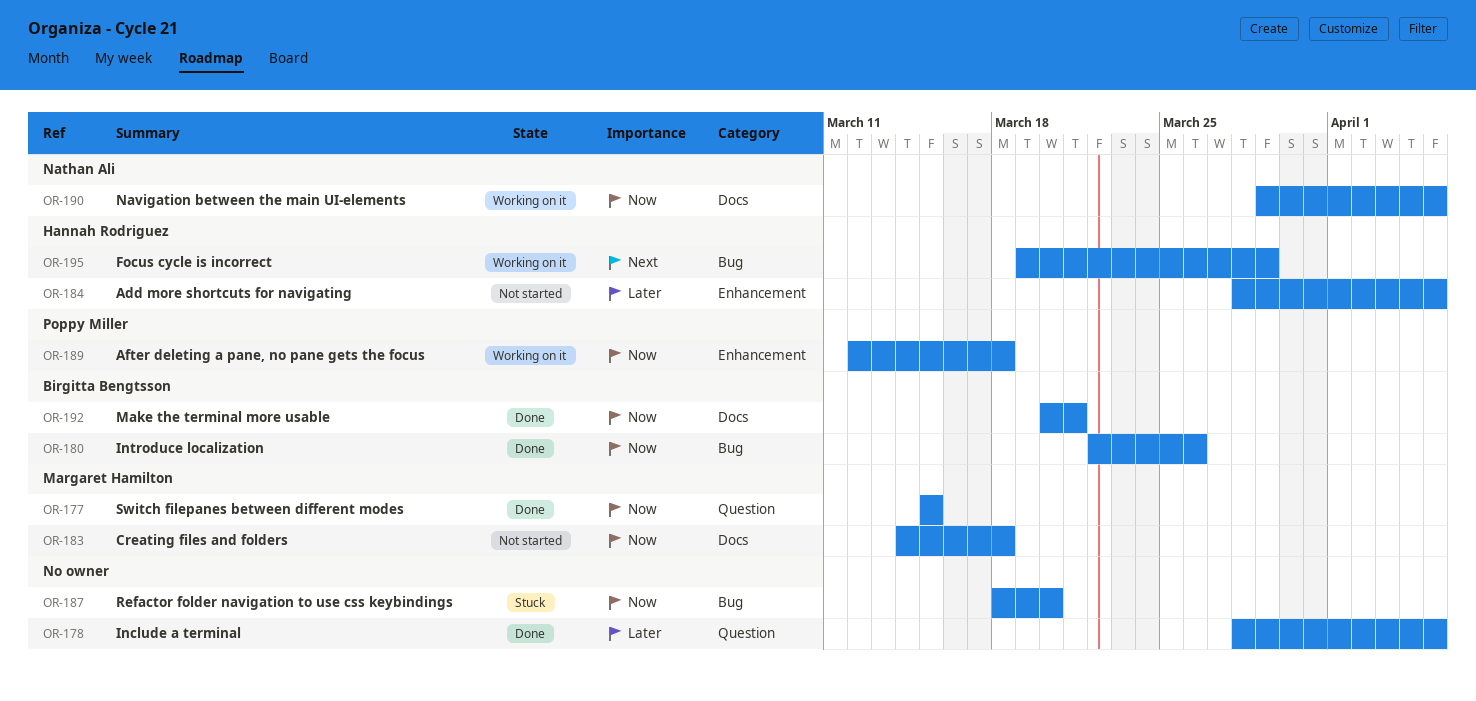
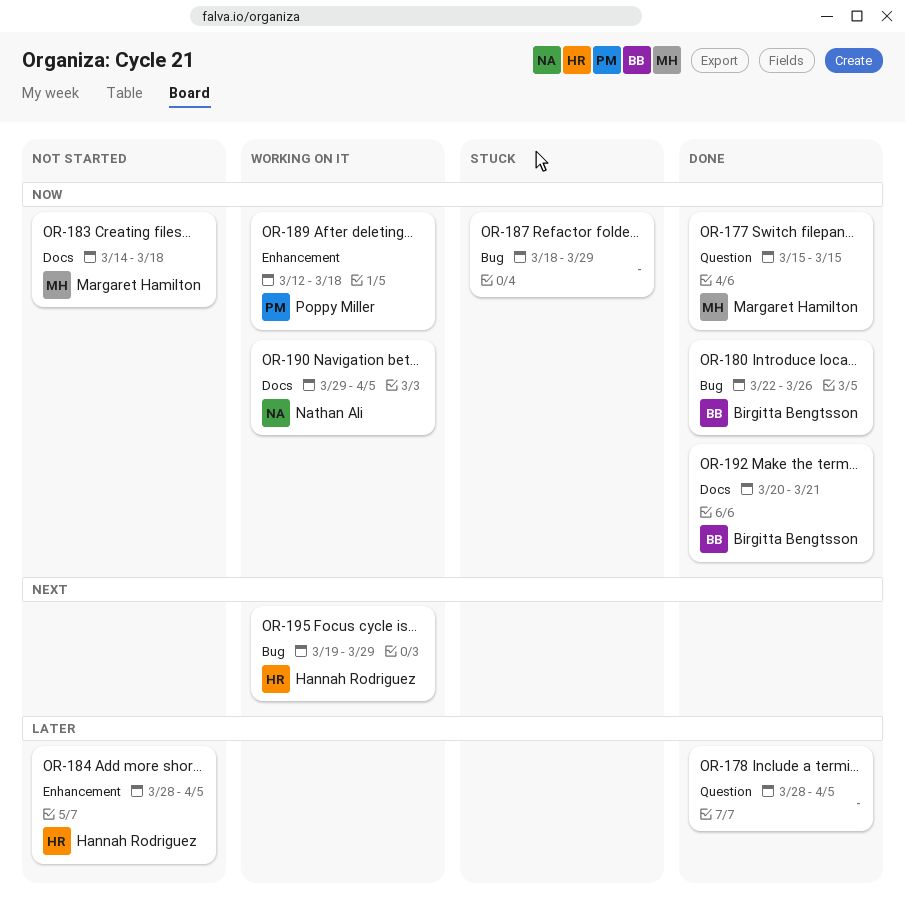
OR-187, due: Mar 20 -> Mar 29

